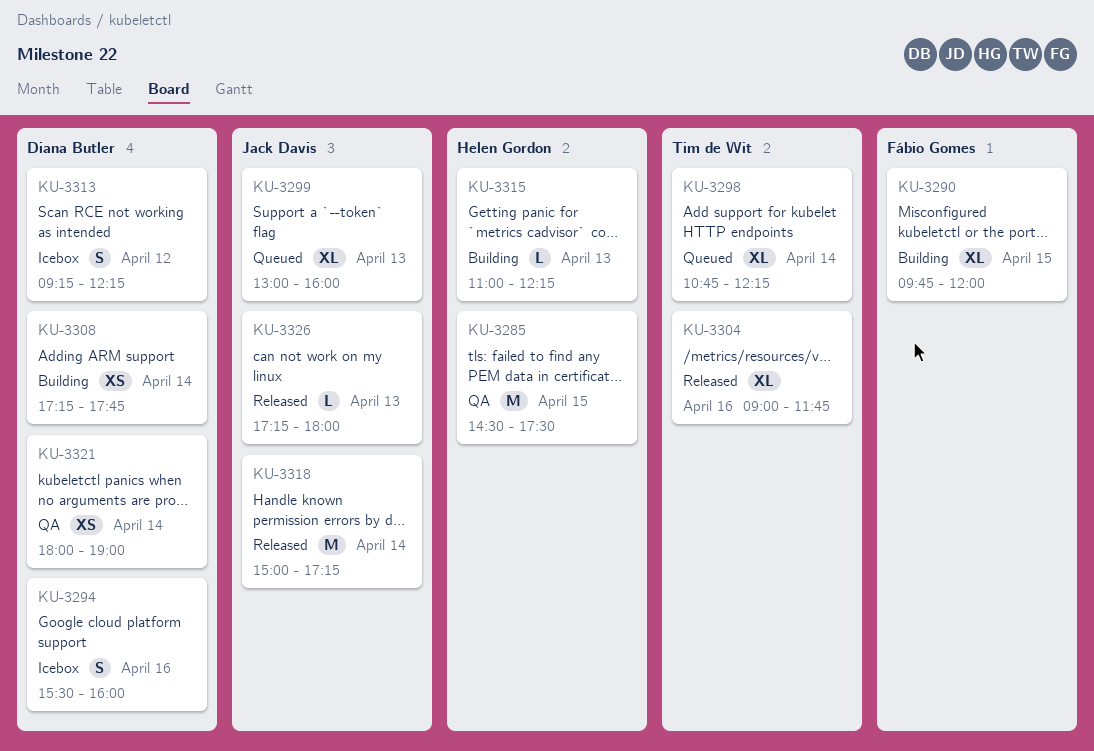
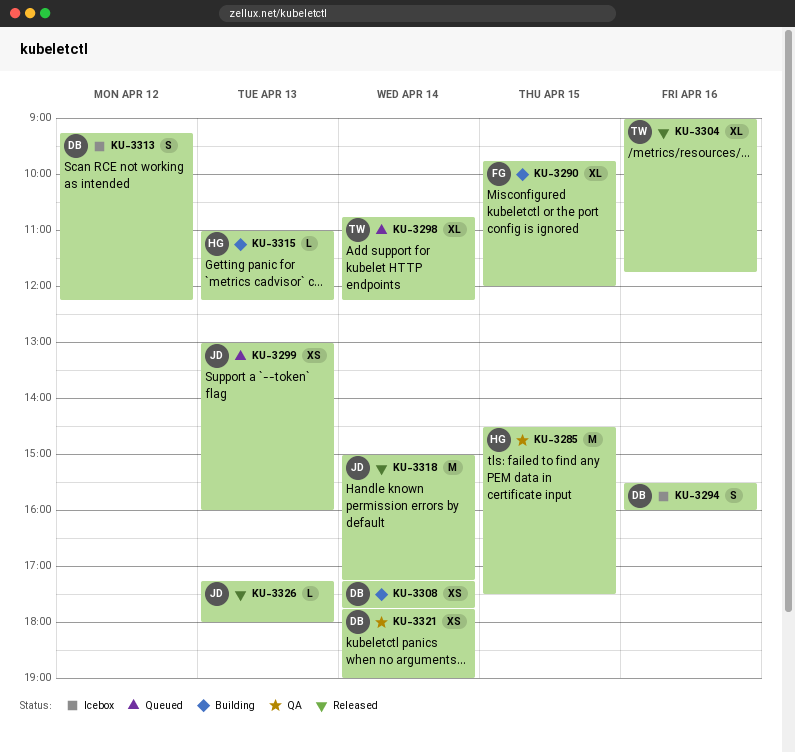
KU-3299, estimate: XL -> XS
KU-3321, begins: 18:00 -> 17:45

